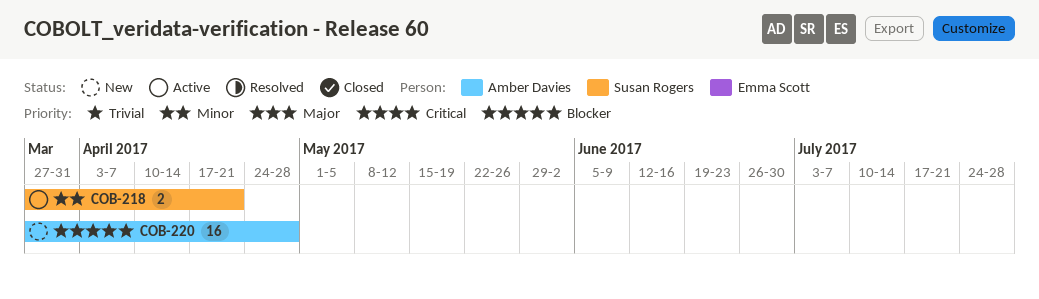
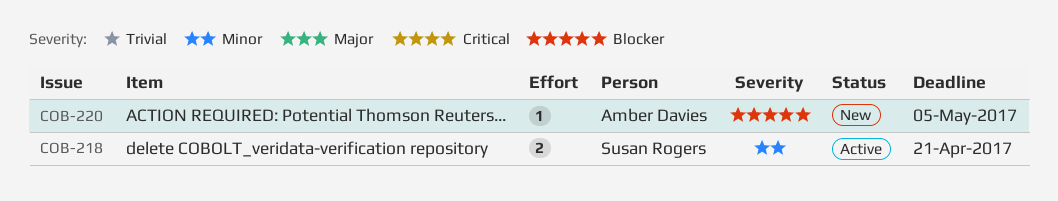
COB-220, estimate: 16 -> 1
COB-220, due: Apr 28 -> May 5

